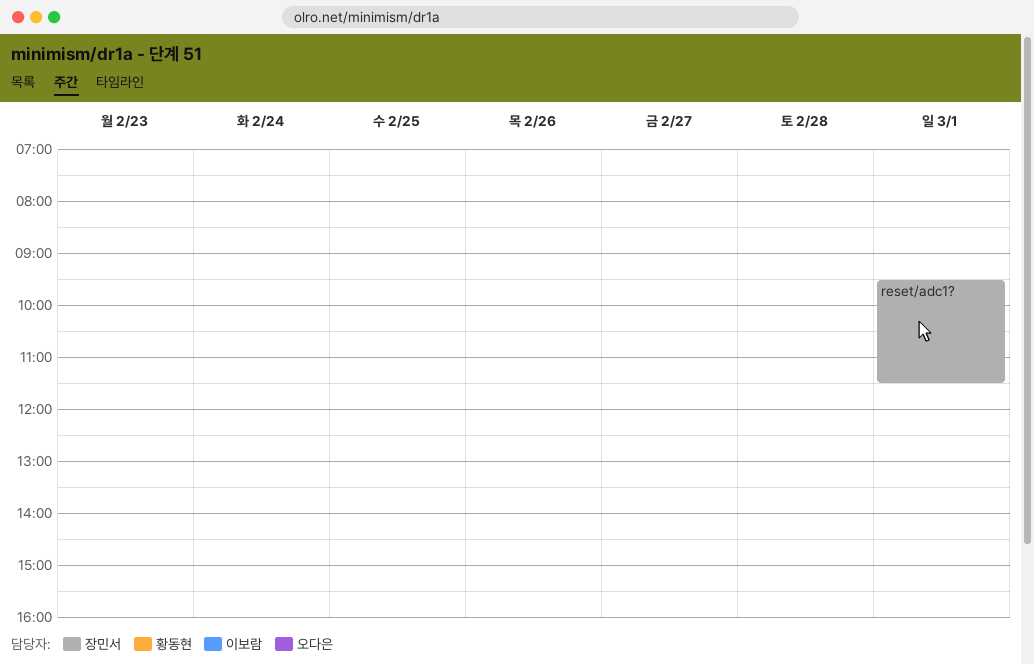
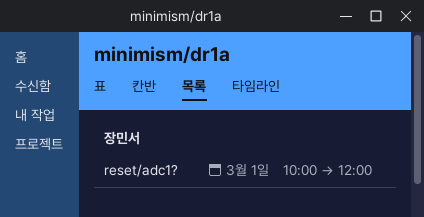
reset/adc1?, begins: 09:30 -> 10:00
reset/adc1?, ends: 11:30 -> 12:00

